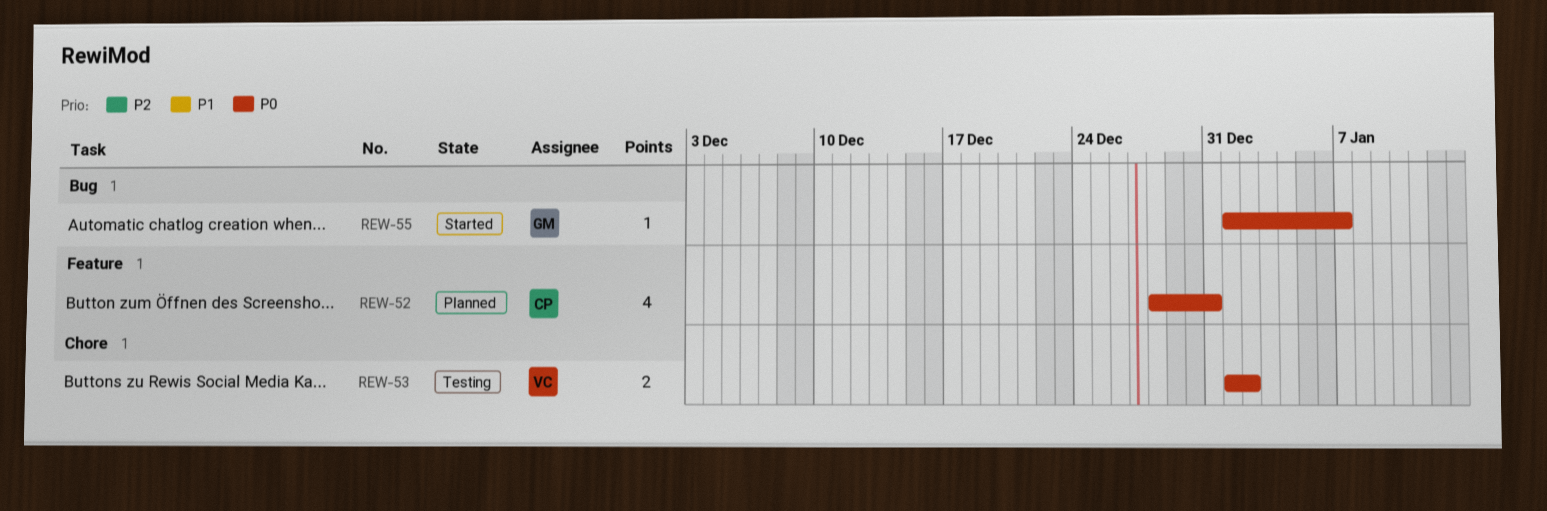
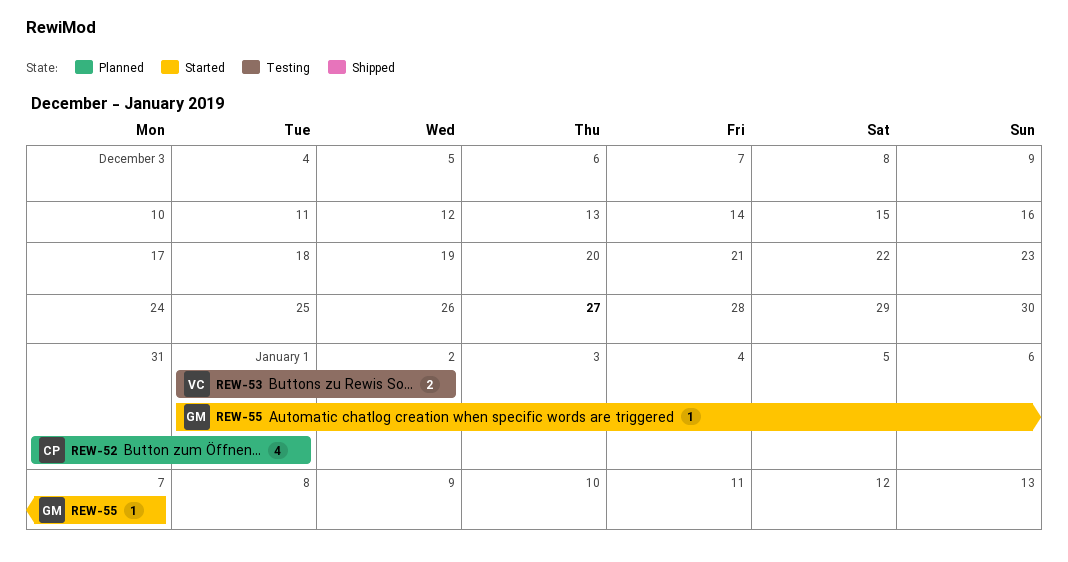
REW-52, start: Dec 28 -> Dec 31
REW-52, due: Dec 31 -> Jan 1

